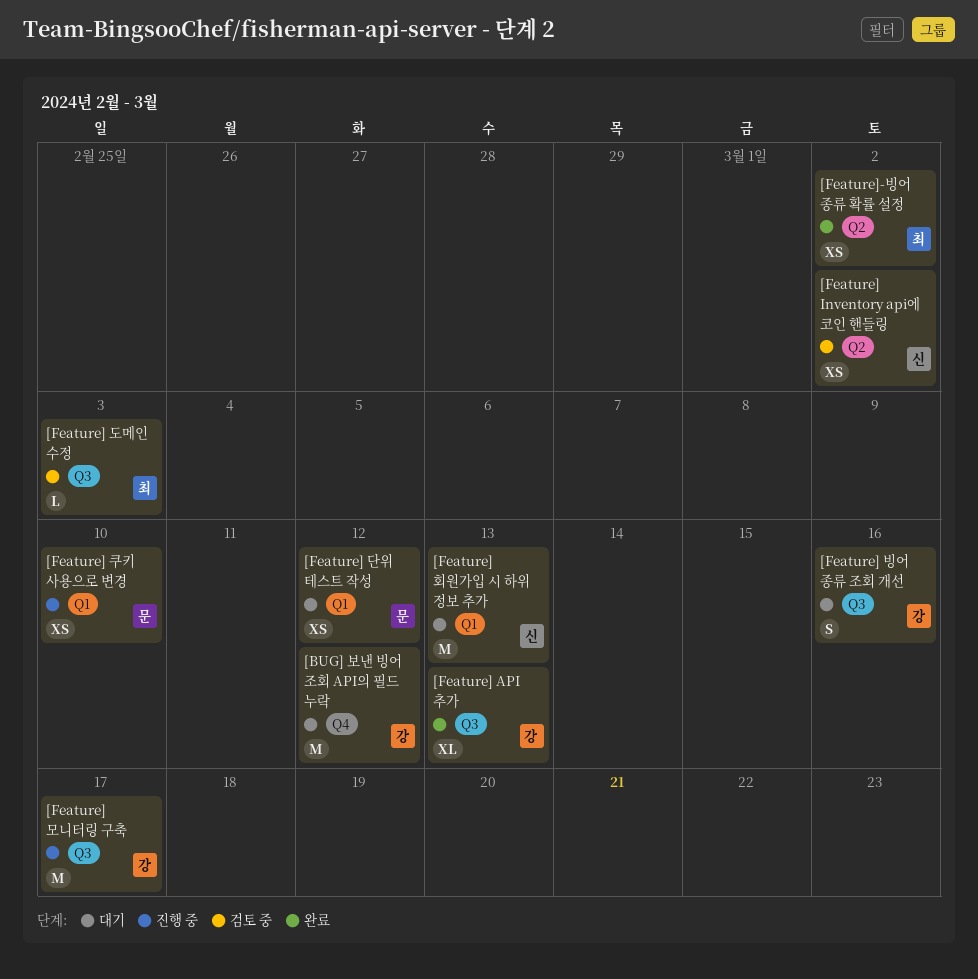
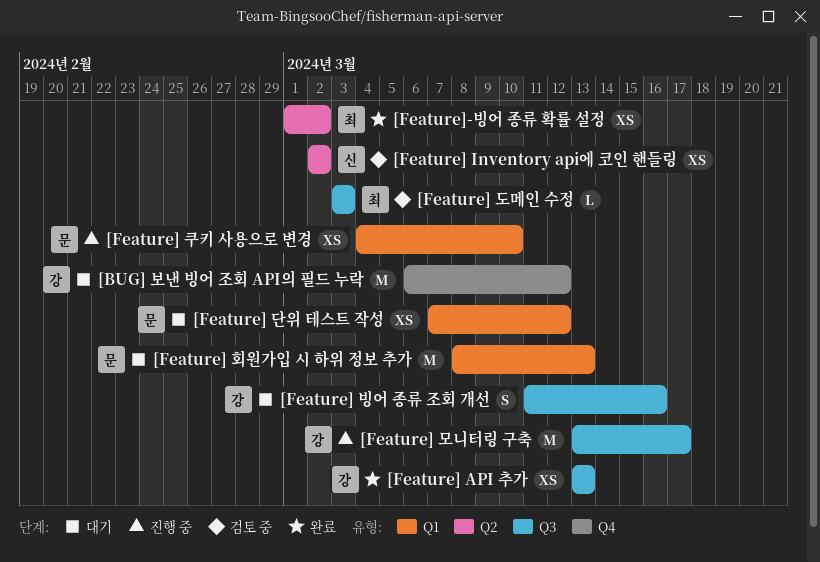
[Feature] API 추가, estimate: XL -> XS
[Feature] 회원가입 시 하위 정보 추가, owner: 신 -> 문

